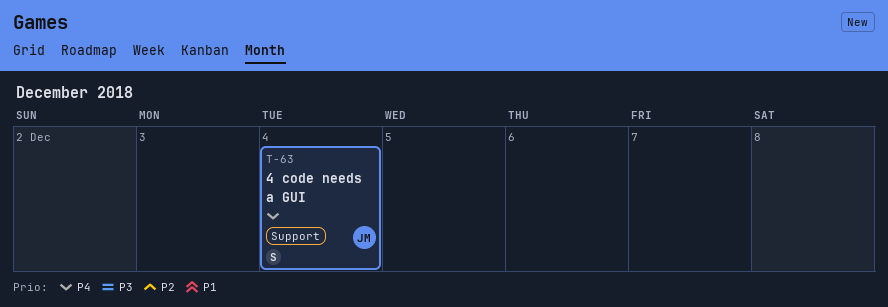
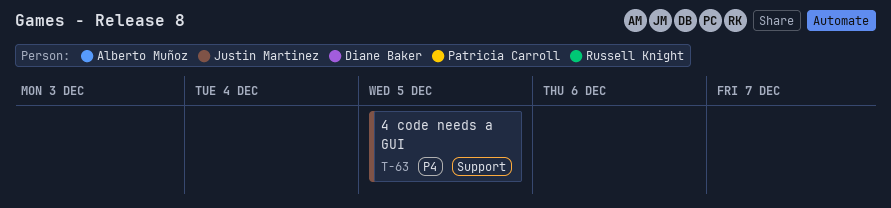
T-63, due: Dec 4 -> Dec 5

